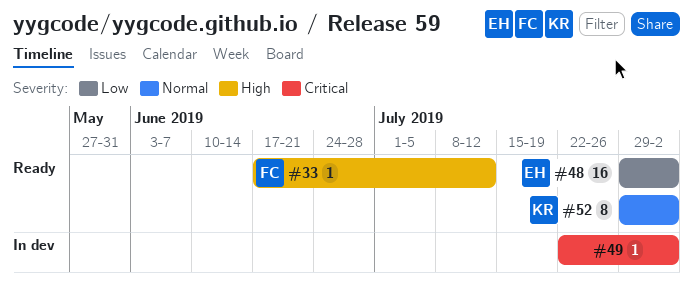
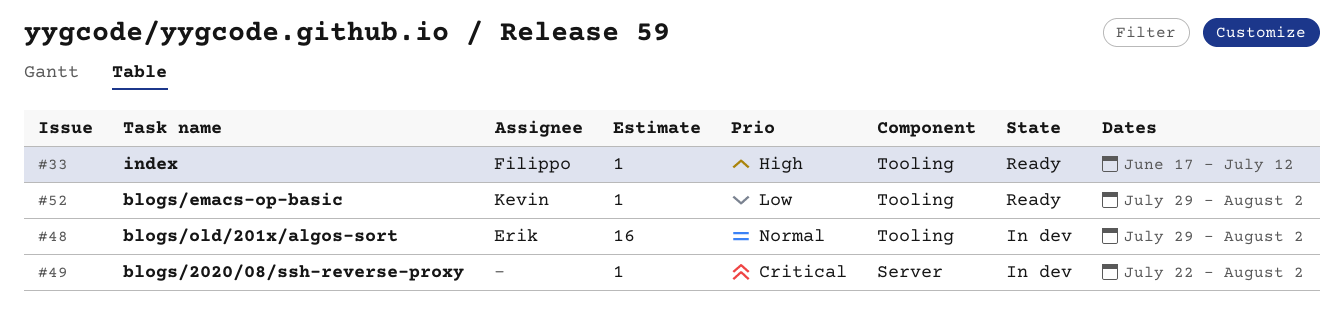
#48, status: Ready -> In dev
#48, priority: Low -> Normal
#52, priority: Normal -> Low
#52, estimate: 8 -> 1

